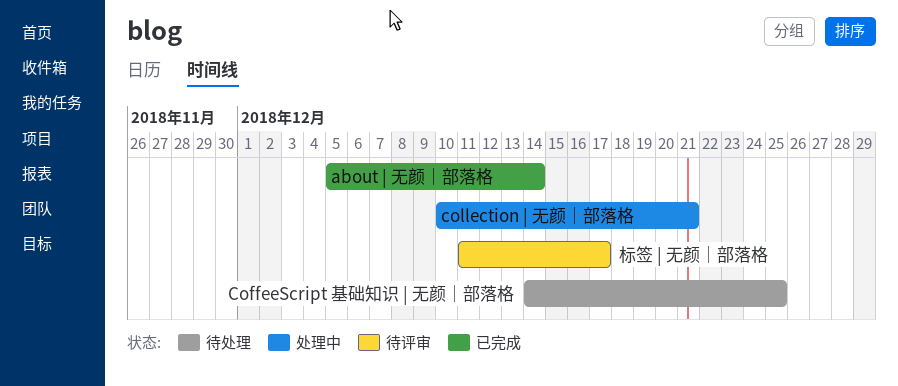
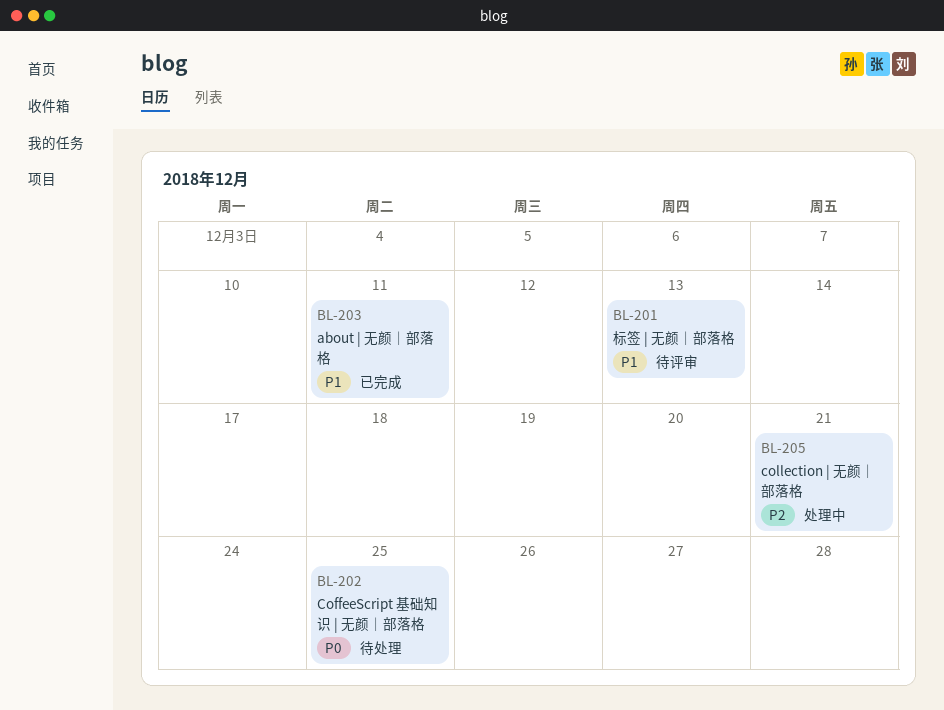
about | 无颜｜部落格, due: Dec 14 -> Dec 11
标签 | 无颜｜部落格, due: Dec 17 -> Dec 13

